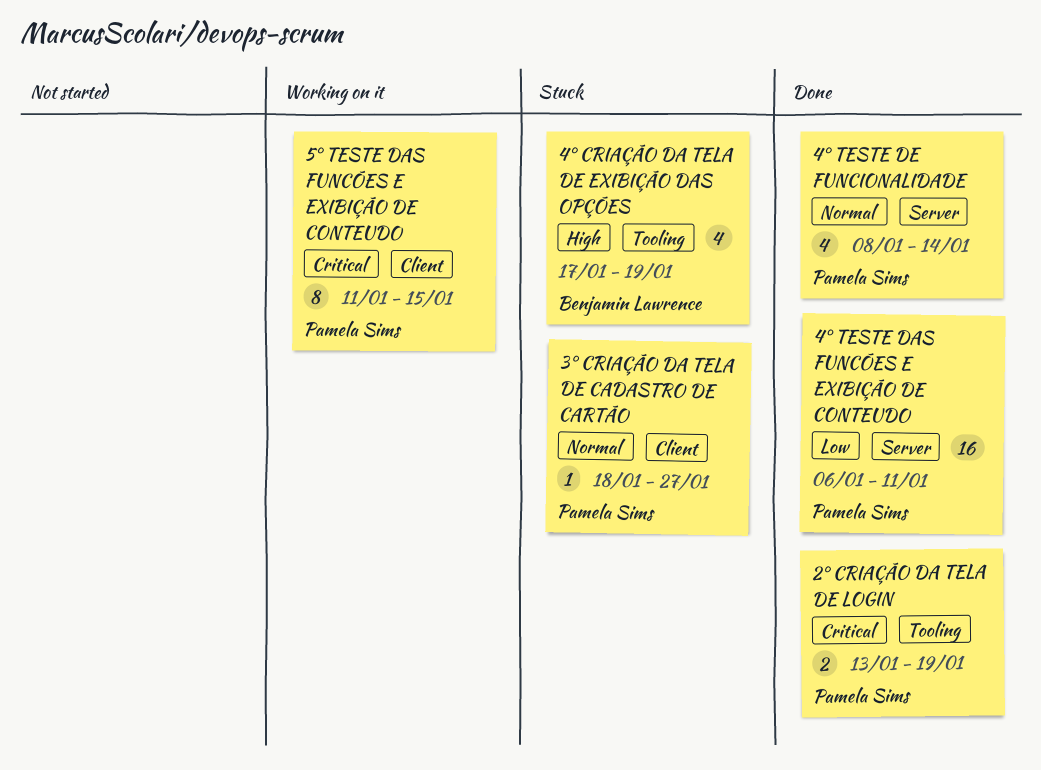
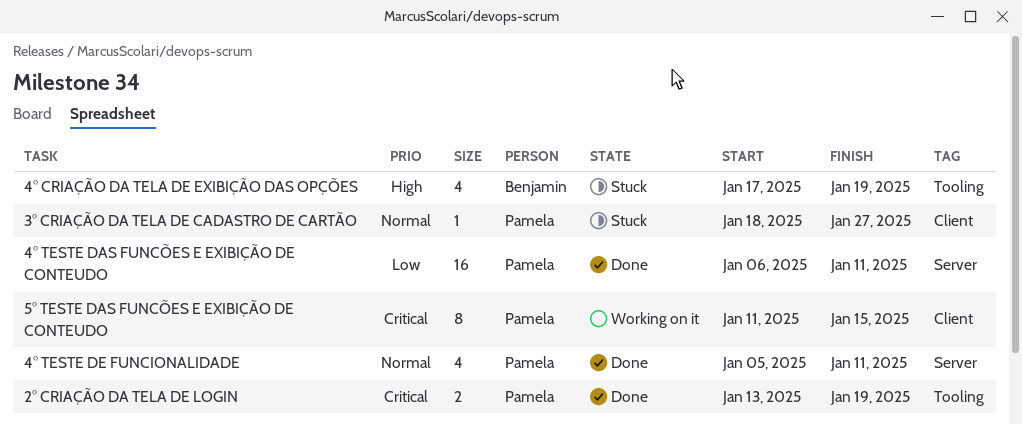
4° TESTE DE FUNCIONALIDADE, start: Jan 8 -> Jan 5
4° TESTE DE FUNCIONALIDADE, due: Jan 14 -> Jan 11

